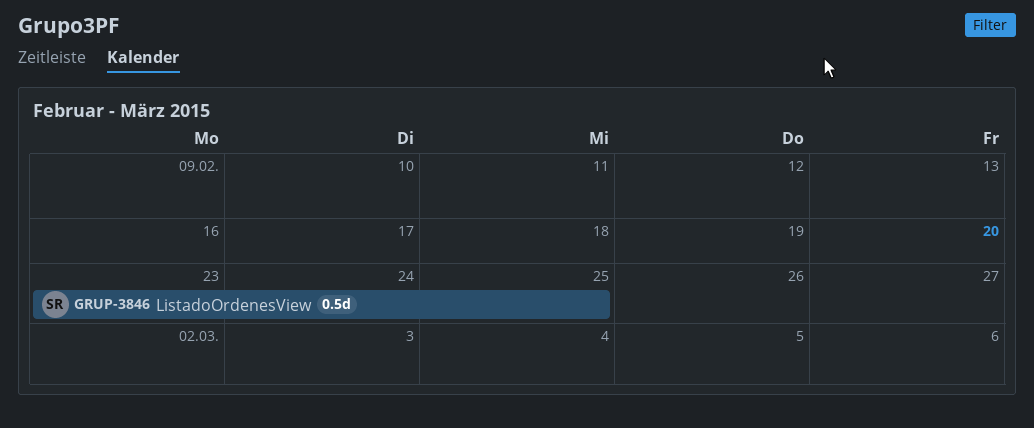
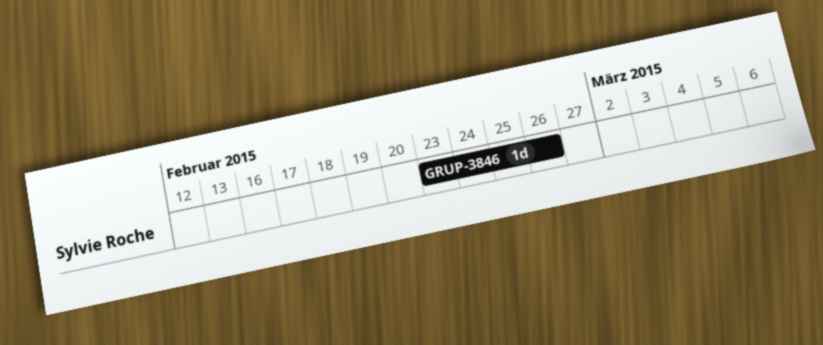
GRUP-3846, estimate: 0.5d -> 1d
GRUP-3846, due: Feb 25 -> Feb 26

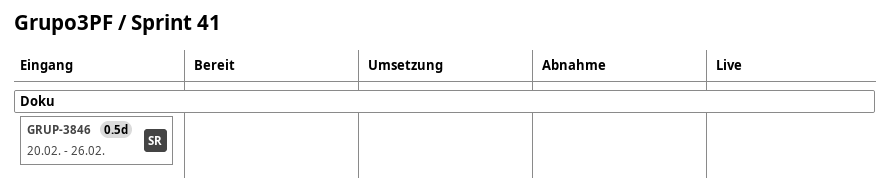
GRUP-3846, estimate: 1d -> 0.5d
GRUP-3846, start: Feb 23 -> Feb 20

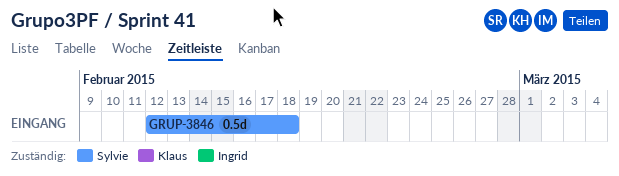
GRUP-3846, start: Feb 20 -> Feb 12
GRUP-3846, due: Feb 26 -> Feb 18

